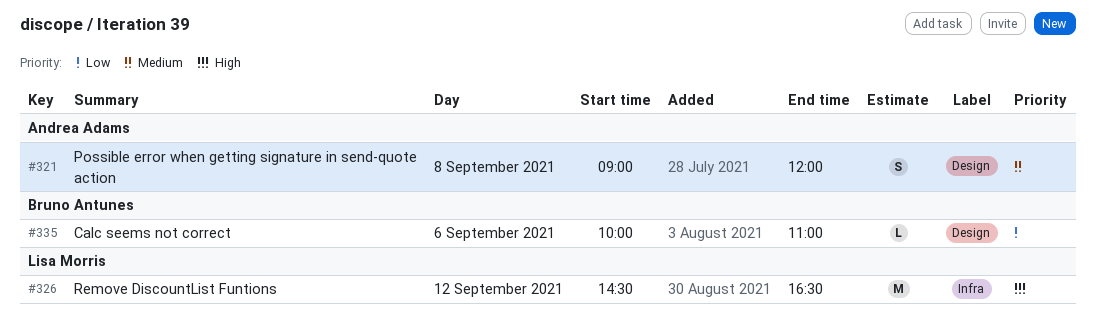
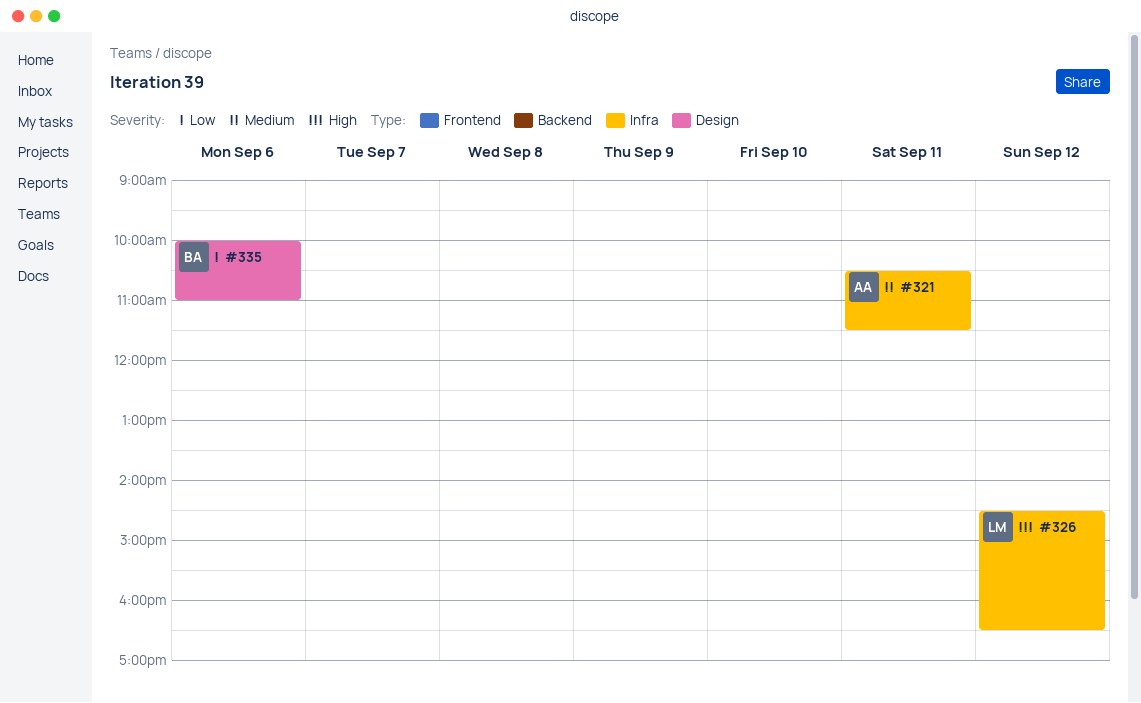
#321, label: Design -> Infra
#321, day: Sep 8 -> Sep 11
#321, begins: 09:00 -> 10:30
#321, ends: 12:00 -> 11:30

